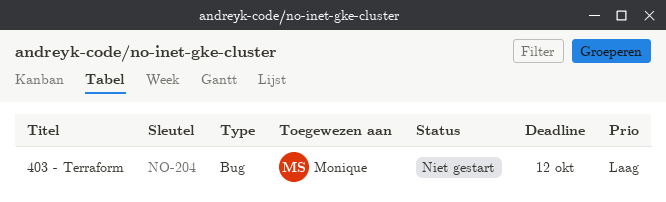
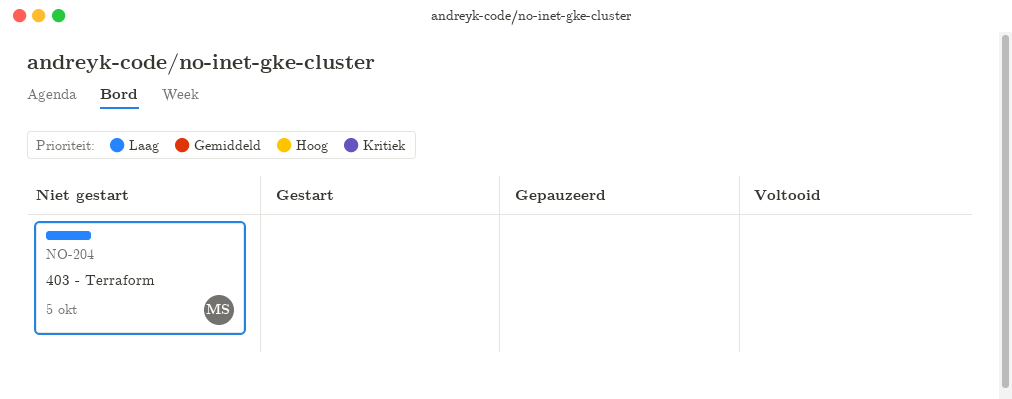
NO-204, due: Oct 12 -> Oct 5

